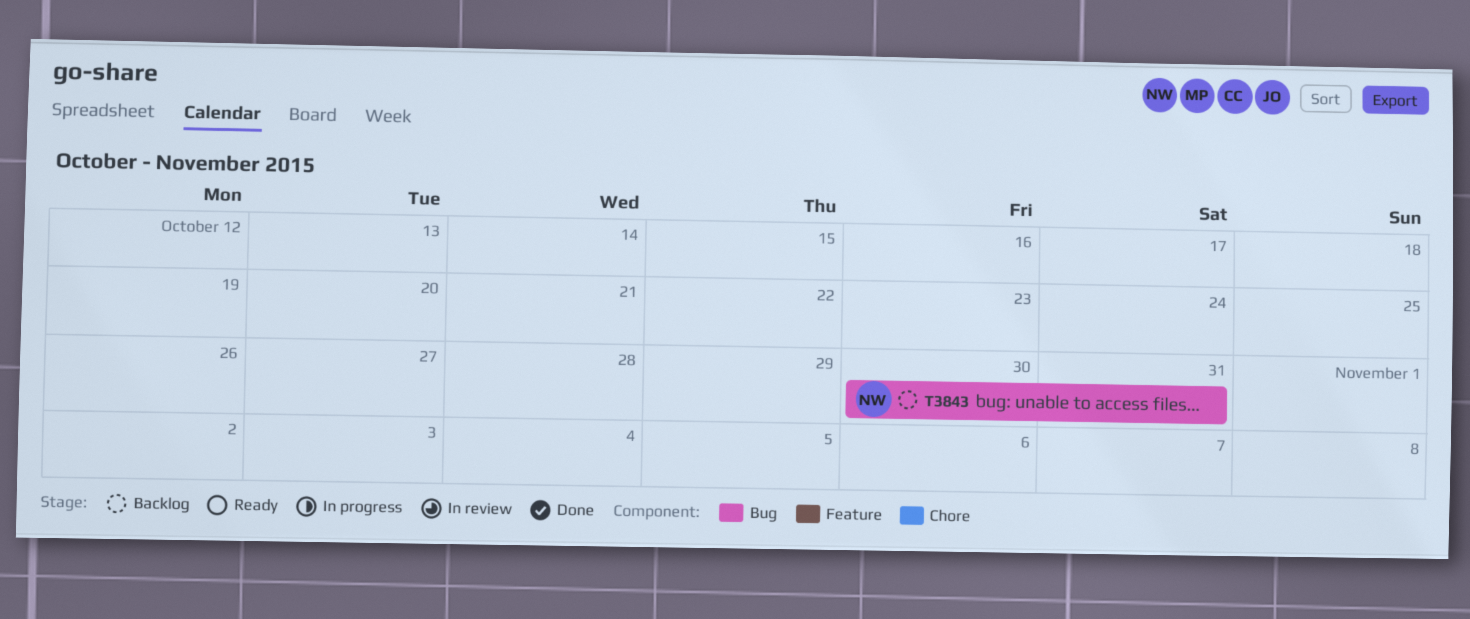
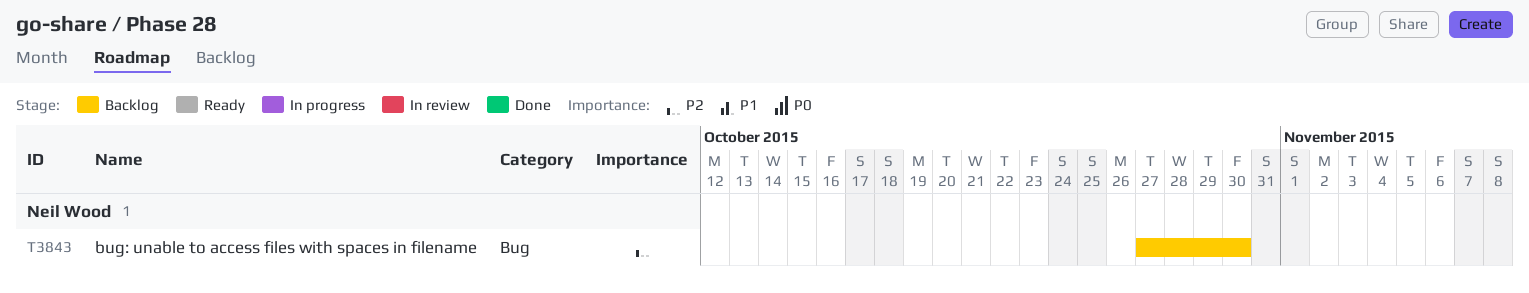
T3843, start: Oct 30 -> Oct 27
T3843, due: Oct 31 -> Oct 30

